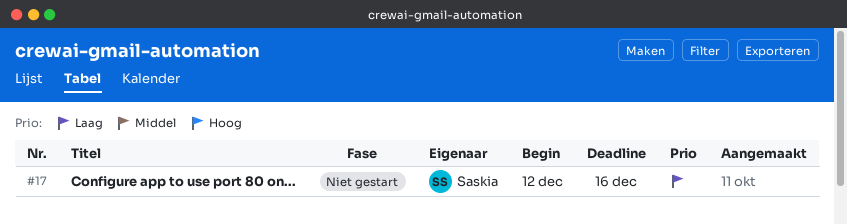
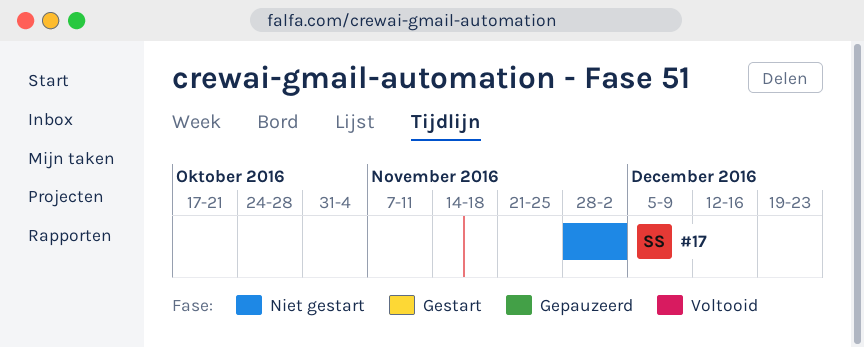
#17, start: Dec 12 -> Nov 28
#17, due: Dec 16 -> Dec 2

